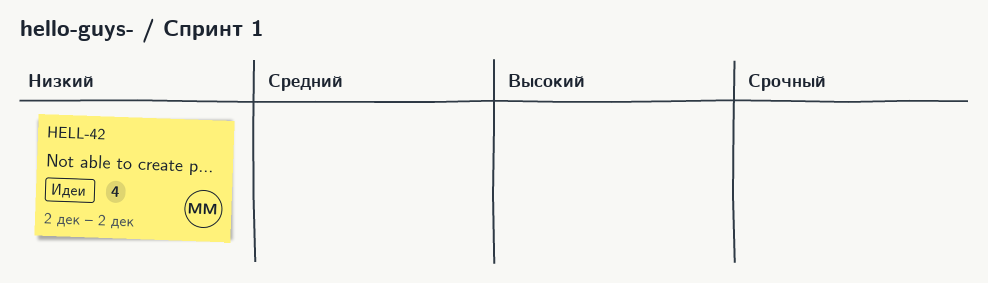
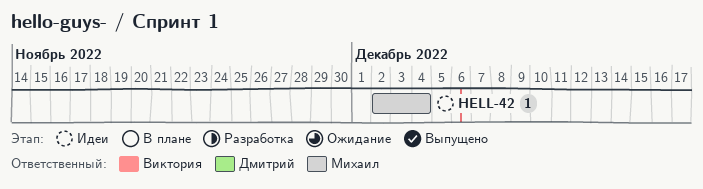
HELL-42, estimate: 4 -> 1
HELL-42, due: Dec 2 -> Dec 4

